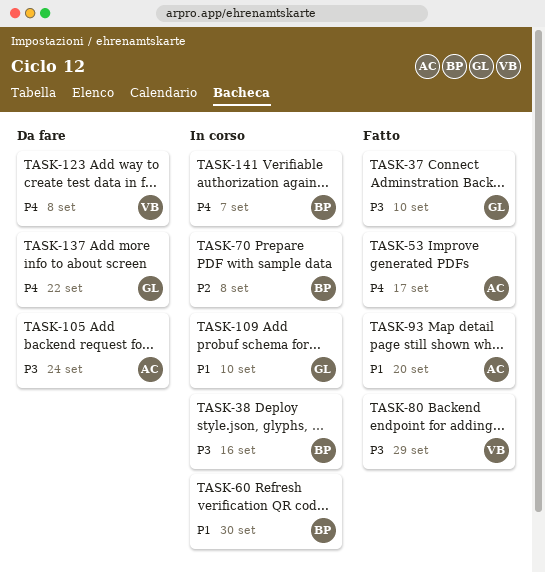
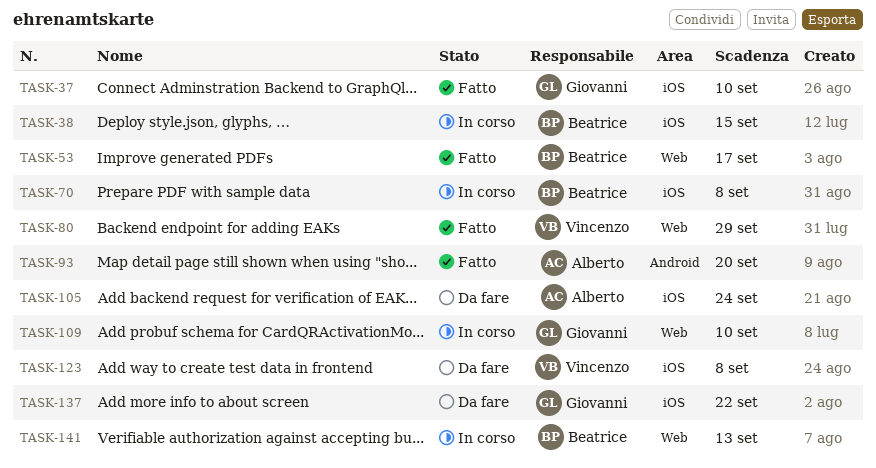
TASK-38, due: Sep 16 -> Sep 15
TASK-53, owner: Alberto -> Beatrice
TASK-60: present -> none
TASK-141, due: Sep 7 -> Sep 13

